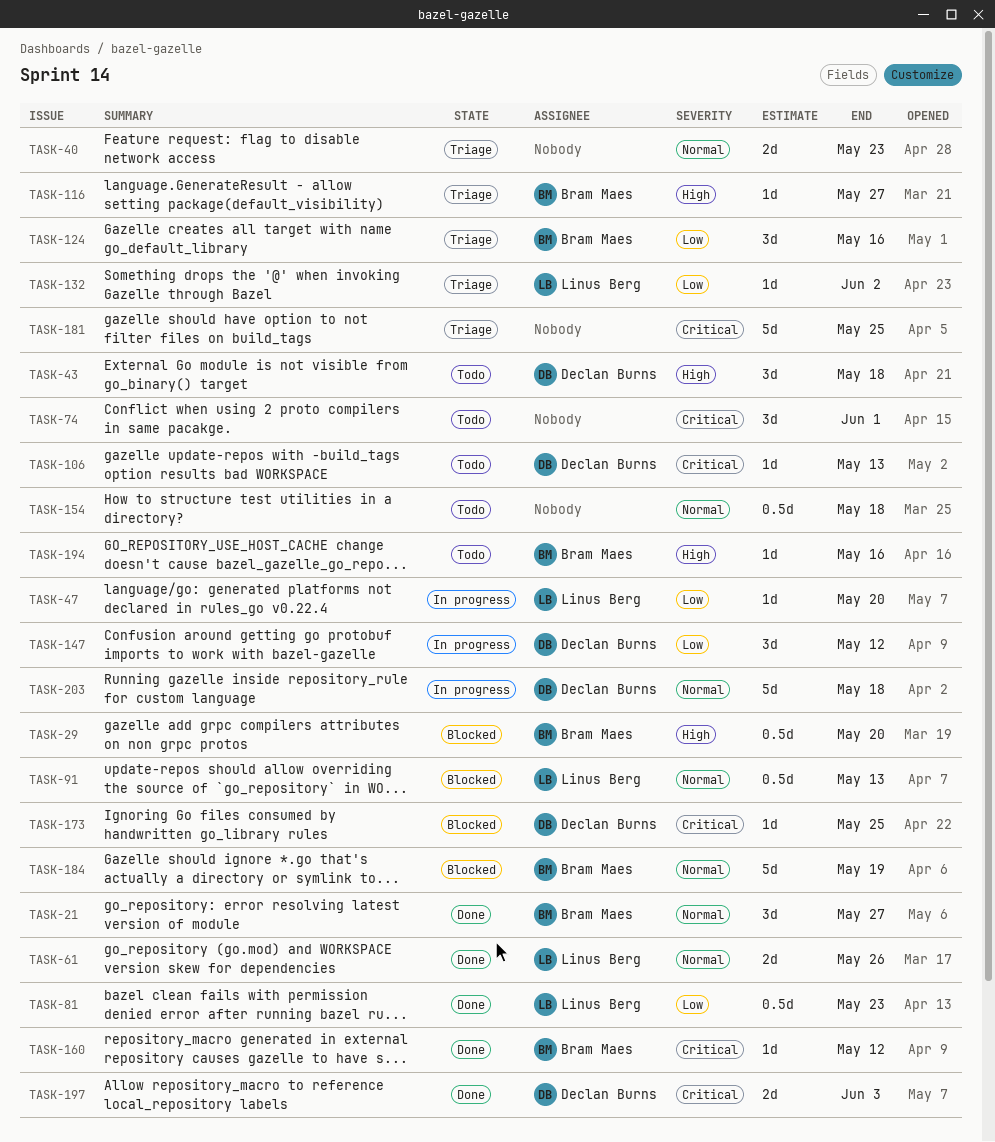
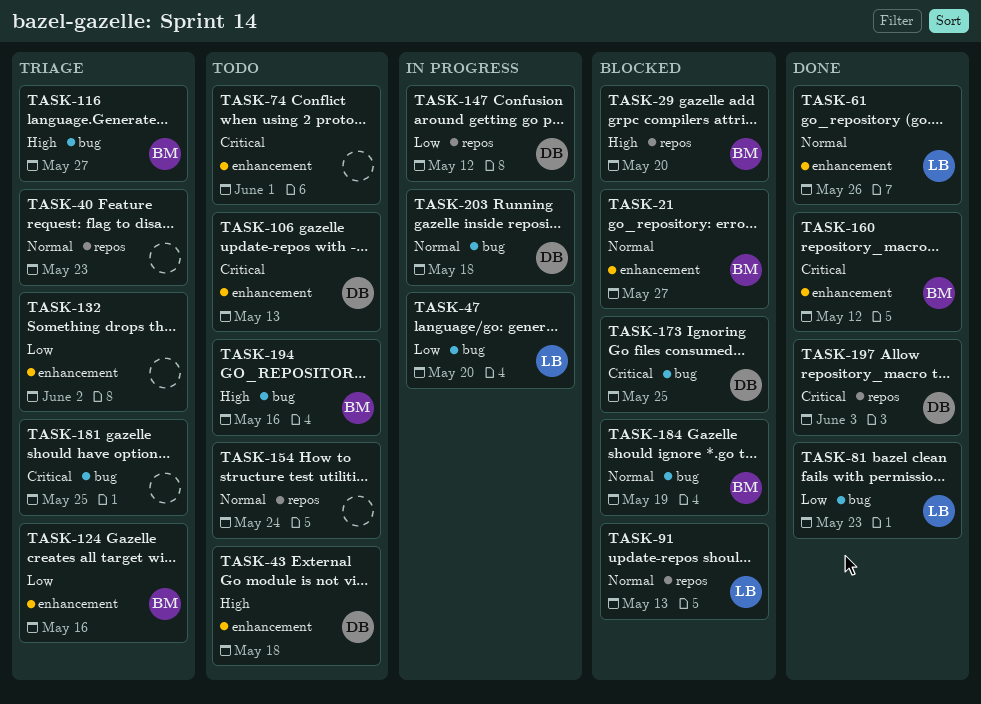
TASK-21, status: Done -> Blocked
TASK-132, owner: Linus Berg -> none
TASK-154, due: May 18 -> May 24

